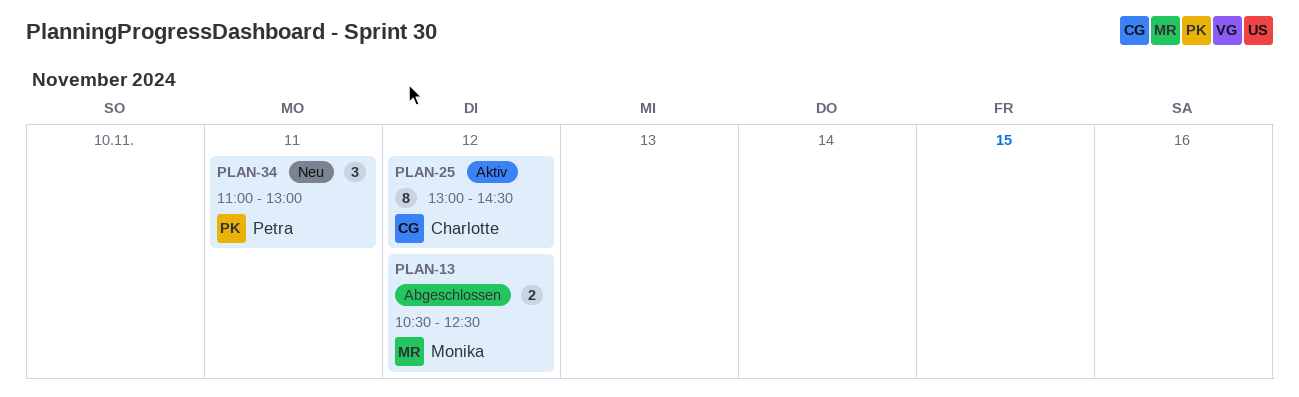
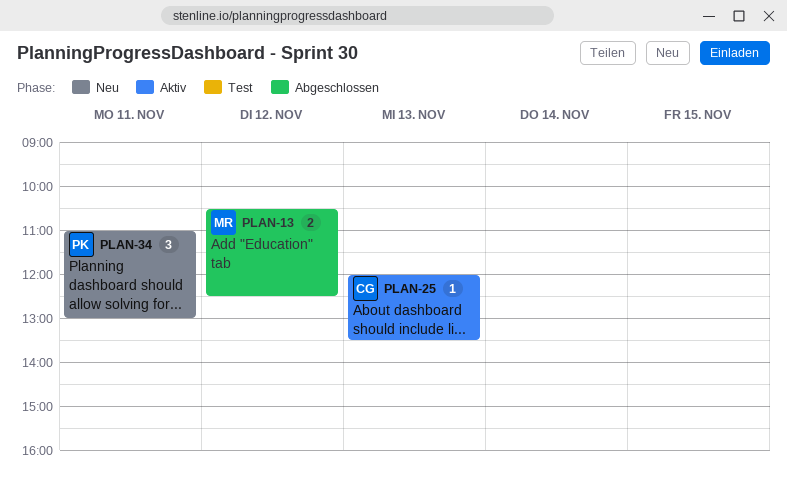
PLAN-25, estimate: 8 -> 1
PLAN-25, day: Nov 12 -> Nov 13
PLAN-25, begins: 13:00 -> 12:00
PLAN-25, ends: 14:30 -> 13:30

